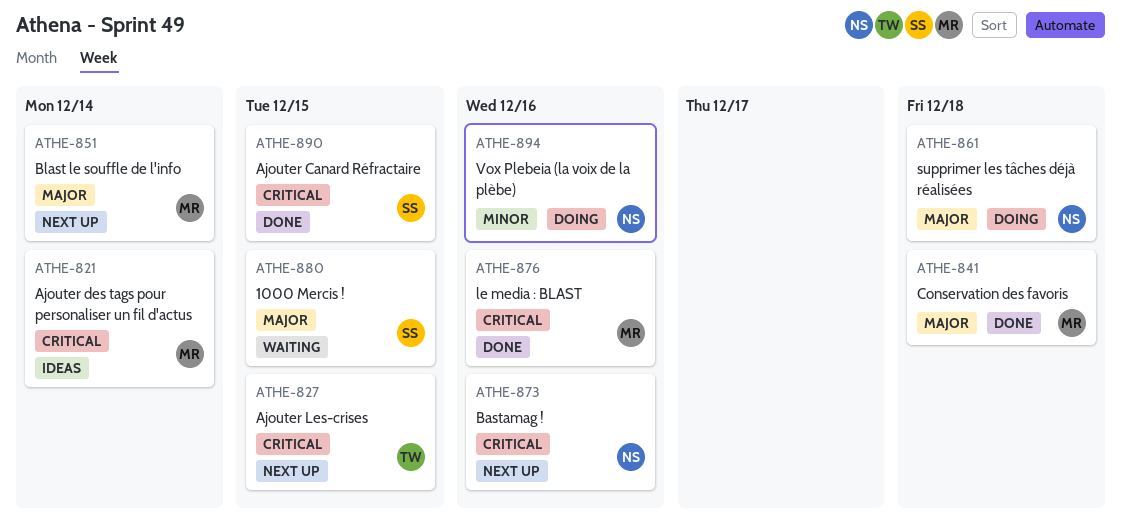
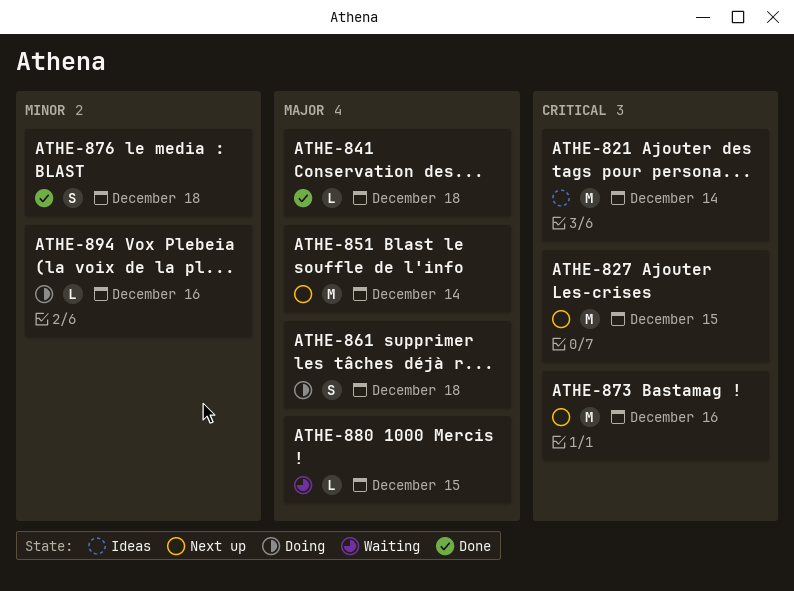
ATHE-876, priority: Critical -> Minor
ATHE-876, due: Dec 16 -> Dec 18
ATHE-890: present -> none

